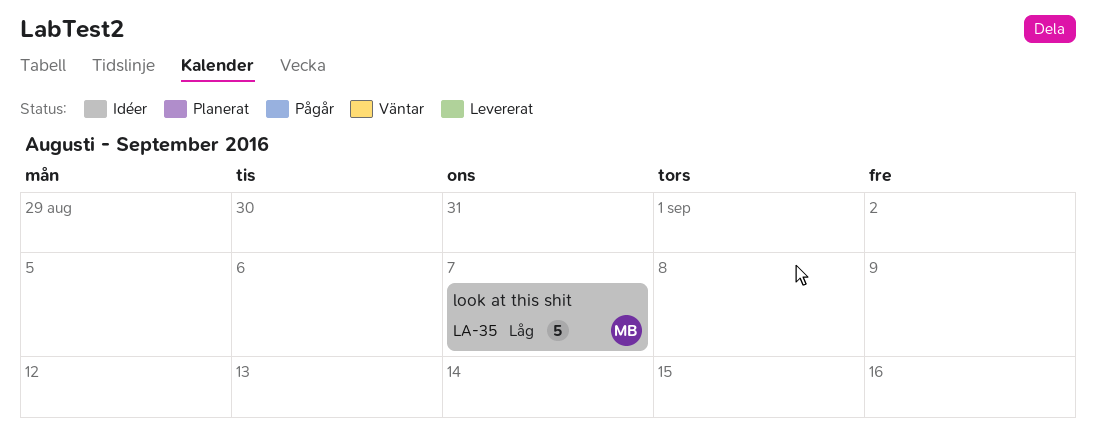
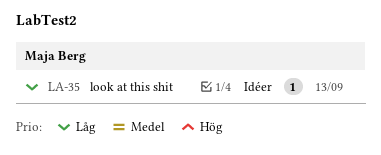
LA-35, estimate: 5 -> 1
LA-35, due: Sep 7 -> Sep 13

